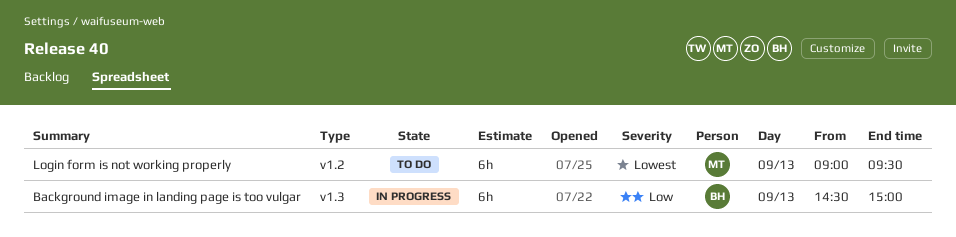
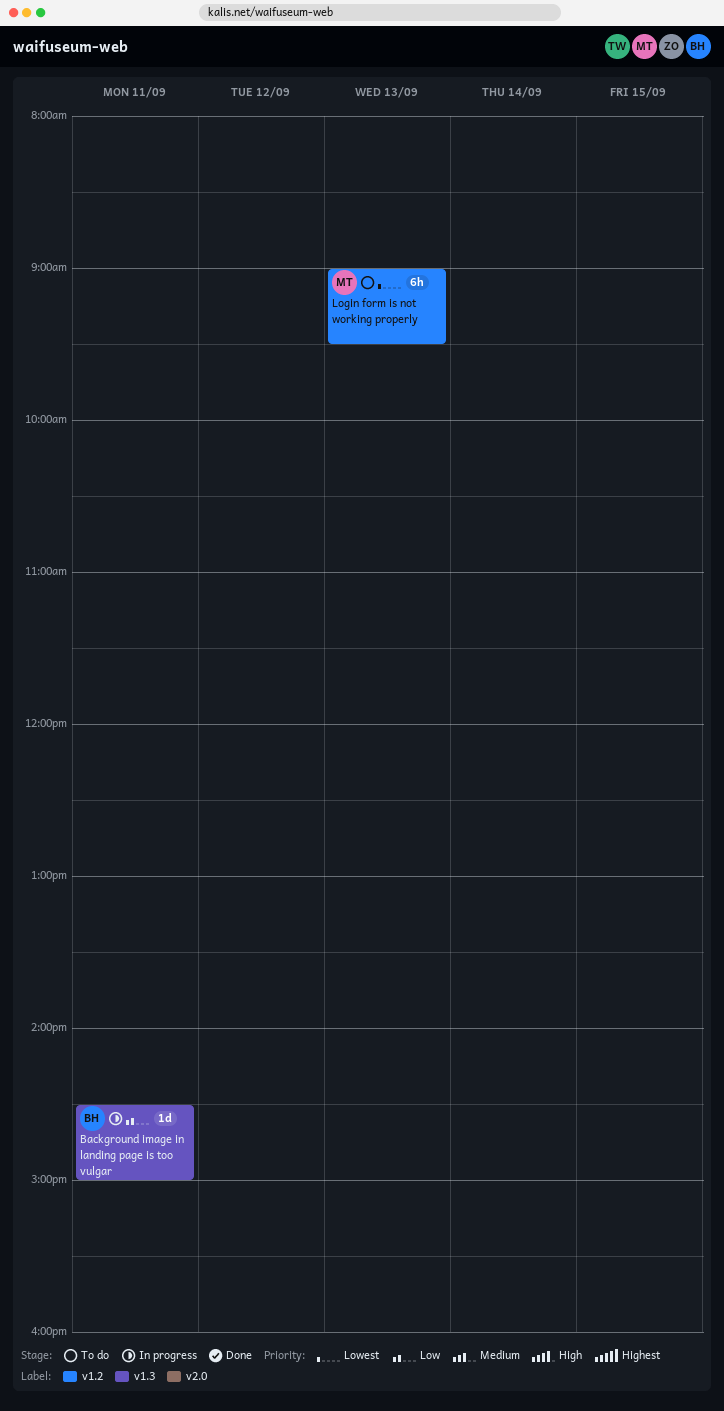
Background image in landing page is too vulgar, estimate: 6h -> 1d
Background image in landing page is too vulgar, day: Sep 13 -> Sep 11

